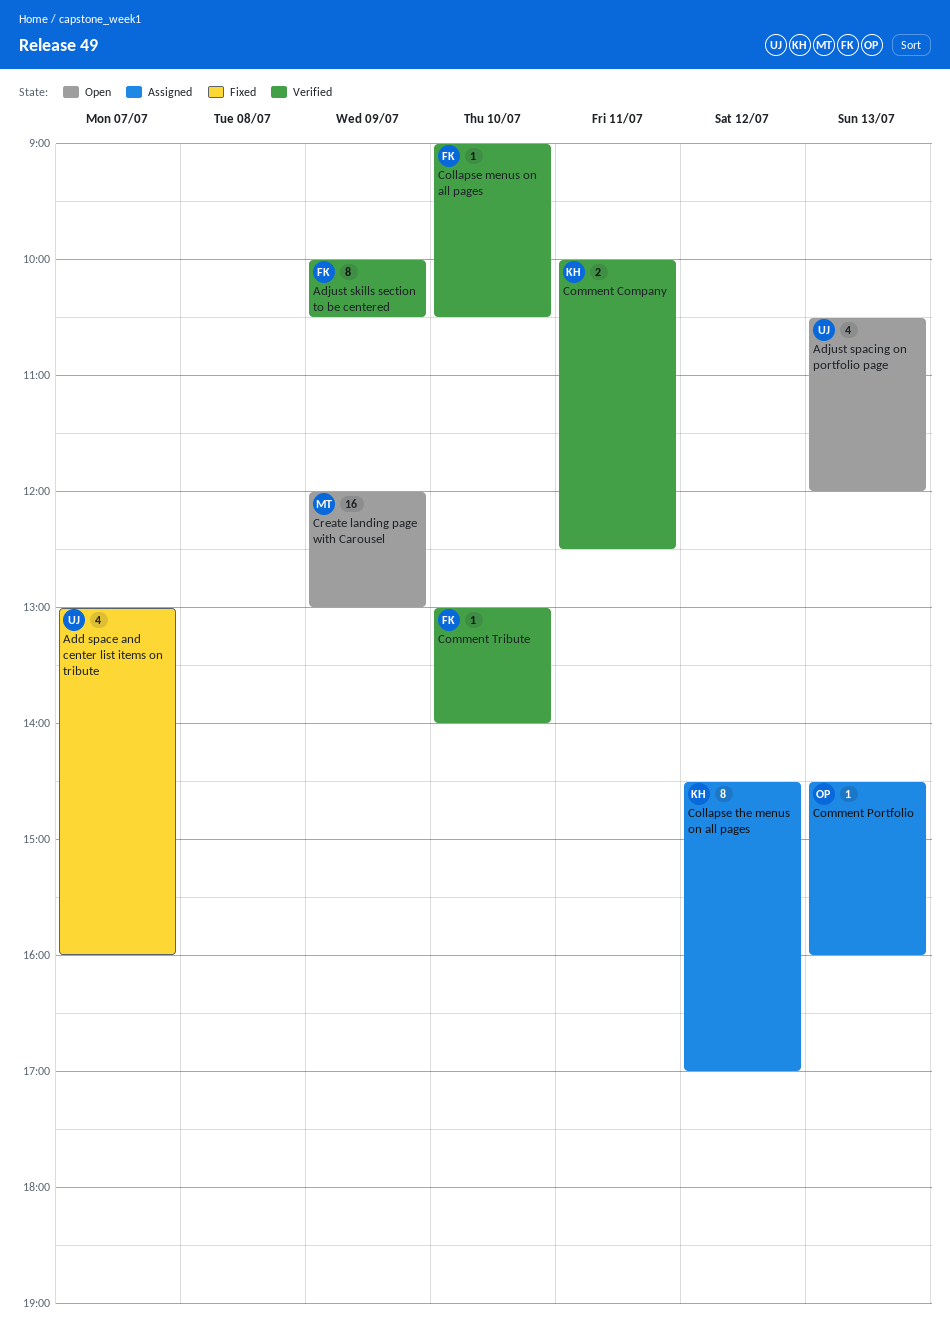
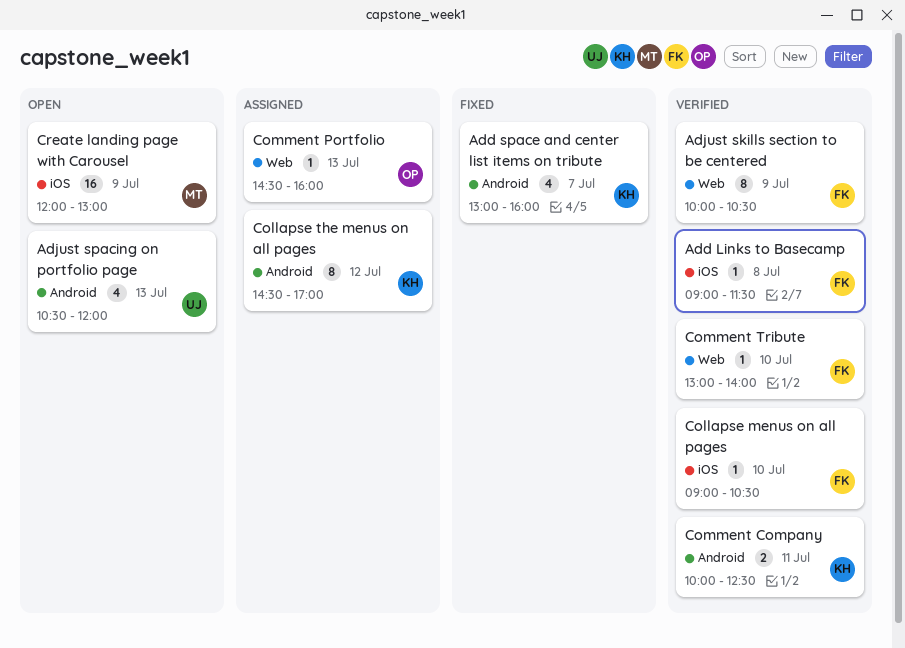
Add Links to Basecamp: none -> present
Add space and center list items on tribute, owner: UJ -> KH

